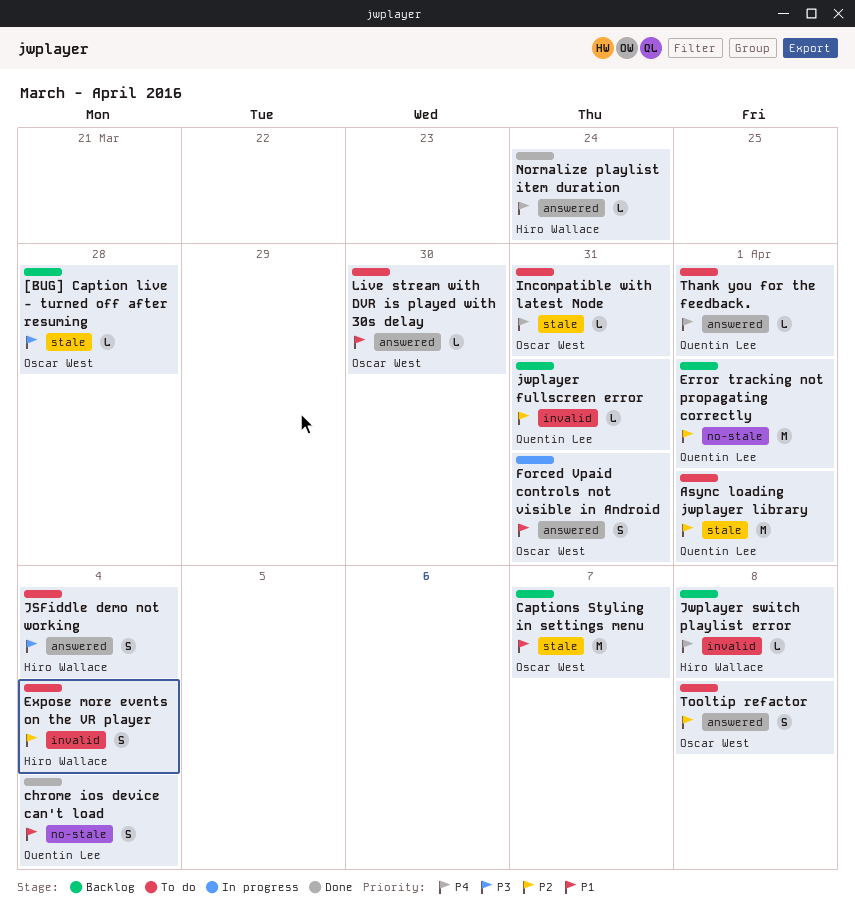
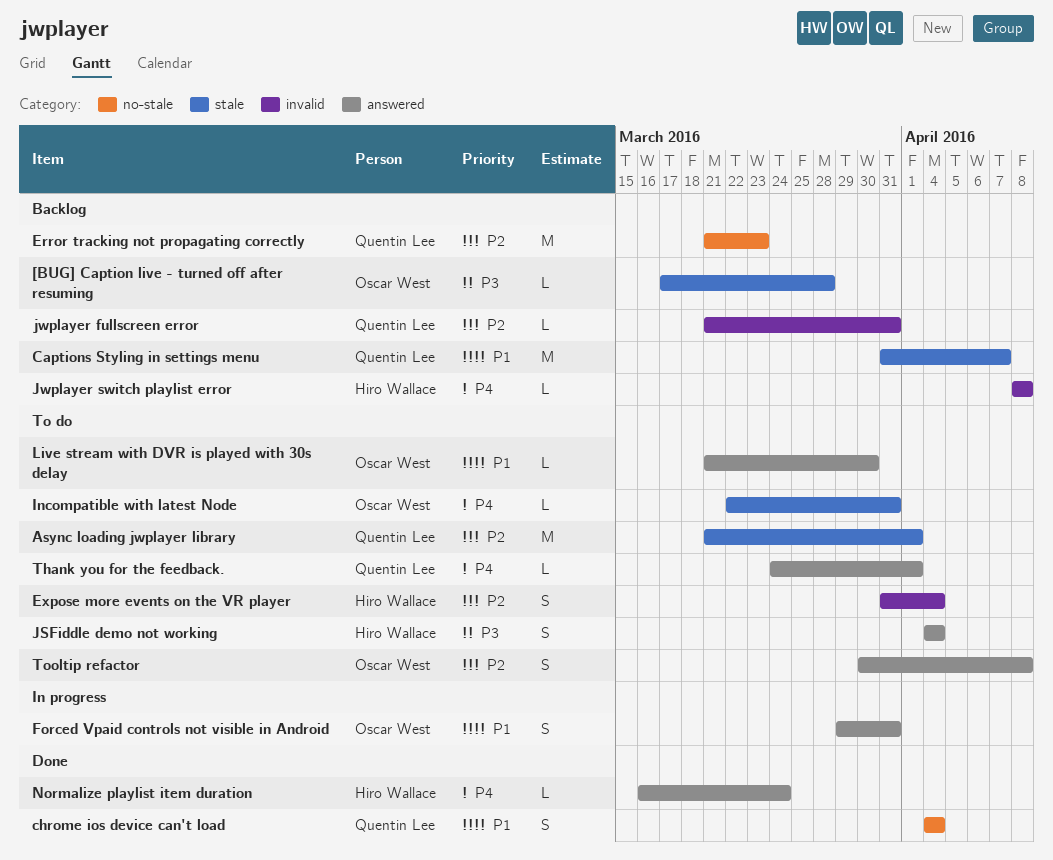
Captions Styling in settings menu, owner: Oscar West -> Quentin Lee
Error tracking not propagating correctly, due: Apr 1 -> Mar 23

